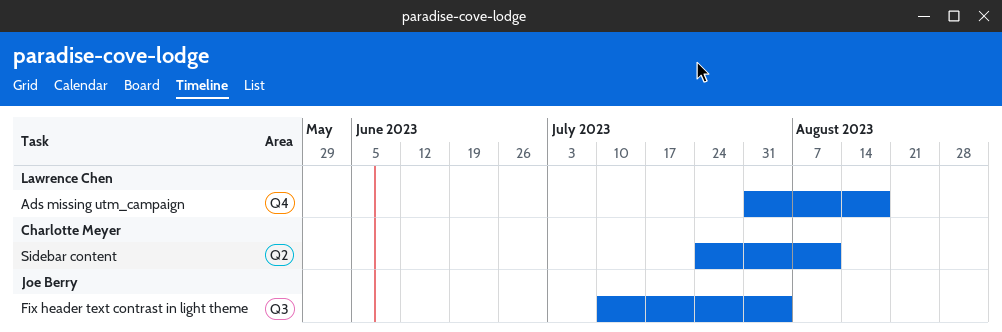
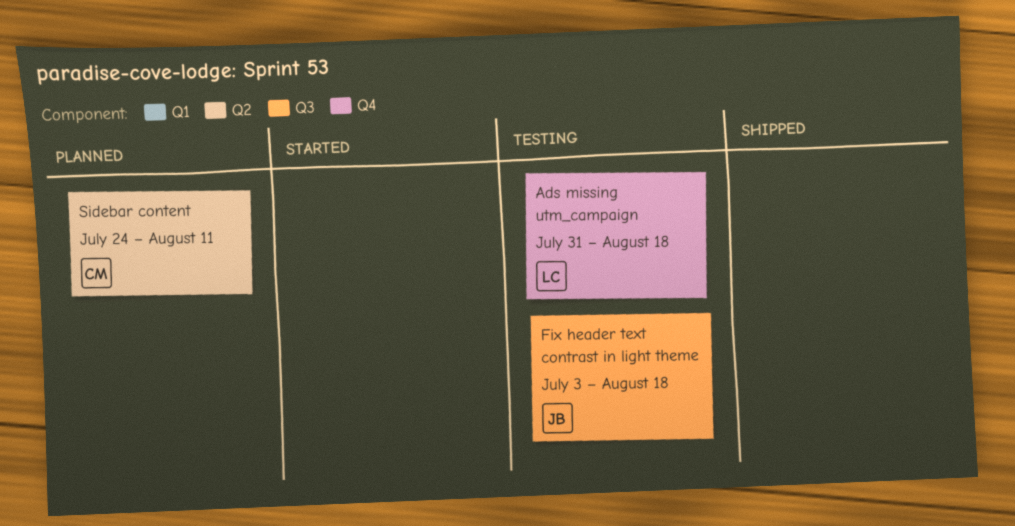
Fix header text contrast in light theme, start: Jul 10 -> Jul 3
Fix header text contrast in light theme, due: Aug 4 -> Aug 18

